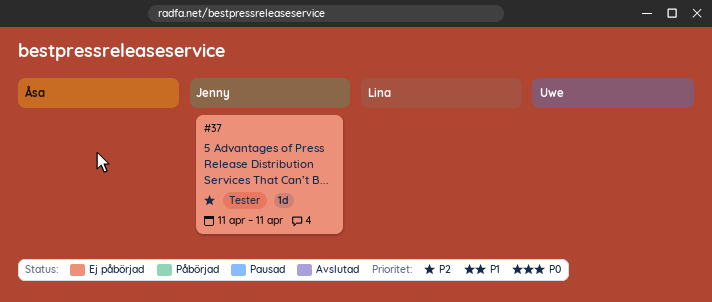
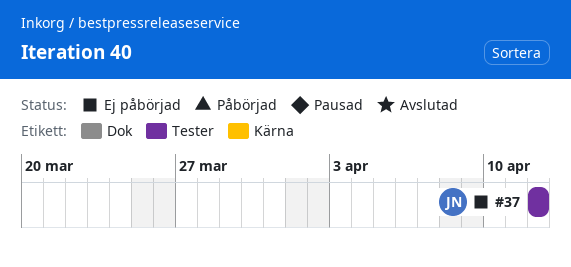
#37, start: Apr 11 -> Apr 12
#37, due: Apr 11 -> Apr 12

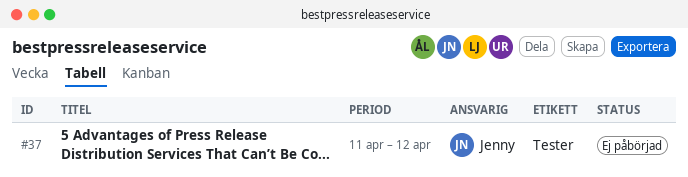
#37, start: Apr 12 -> Apr 11

